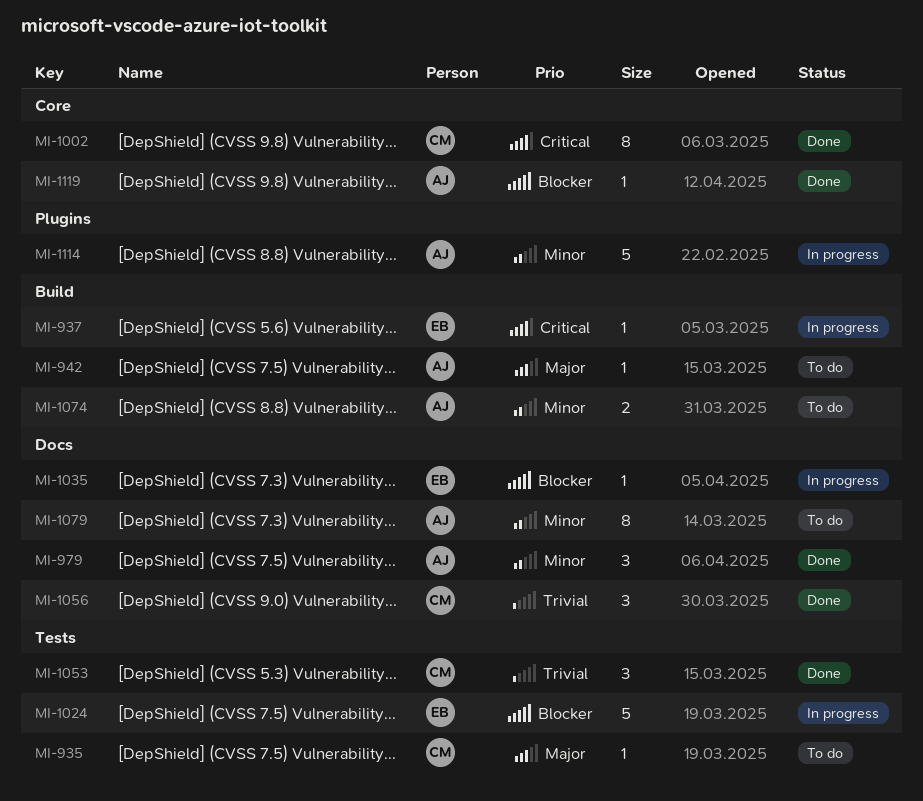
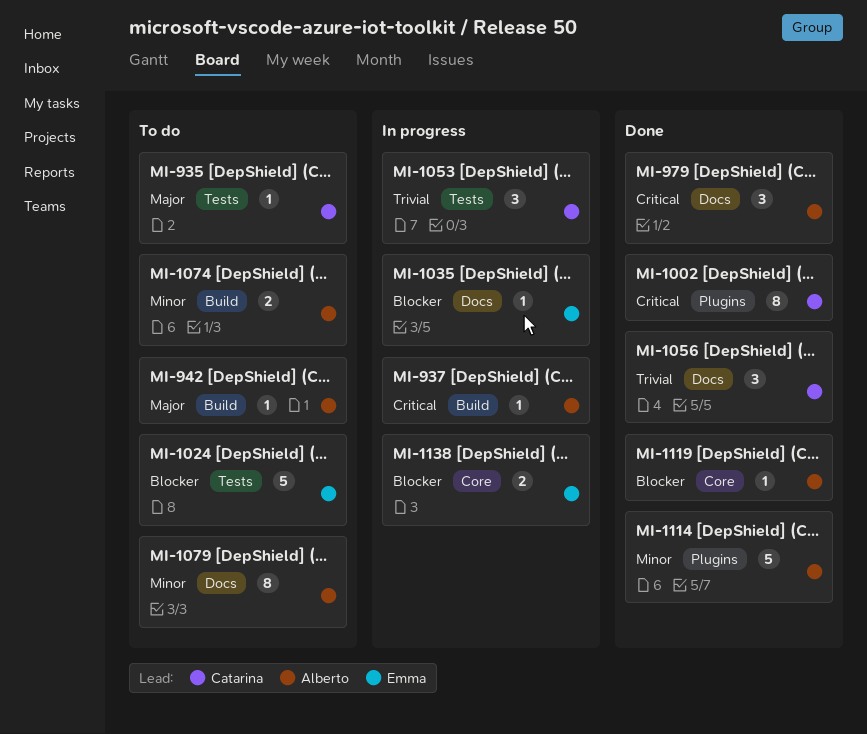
MI-937, owner: Emma -> Alberto
MI-979, priority: Minor -> Critical
MI-1002, label: Core -> Plugins
MI-1024, status: In progress -> To do
MI-1053, status: Done -> In progress
MI-1114, status: In progress -> Done
MI-1138: none -> present

